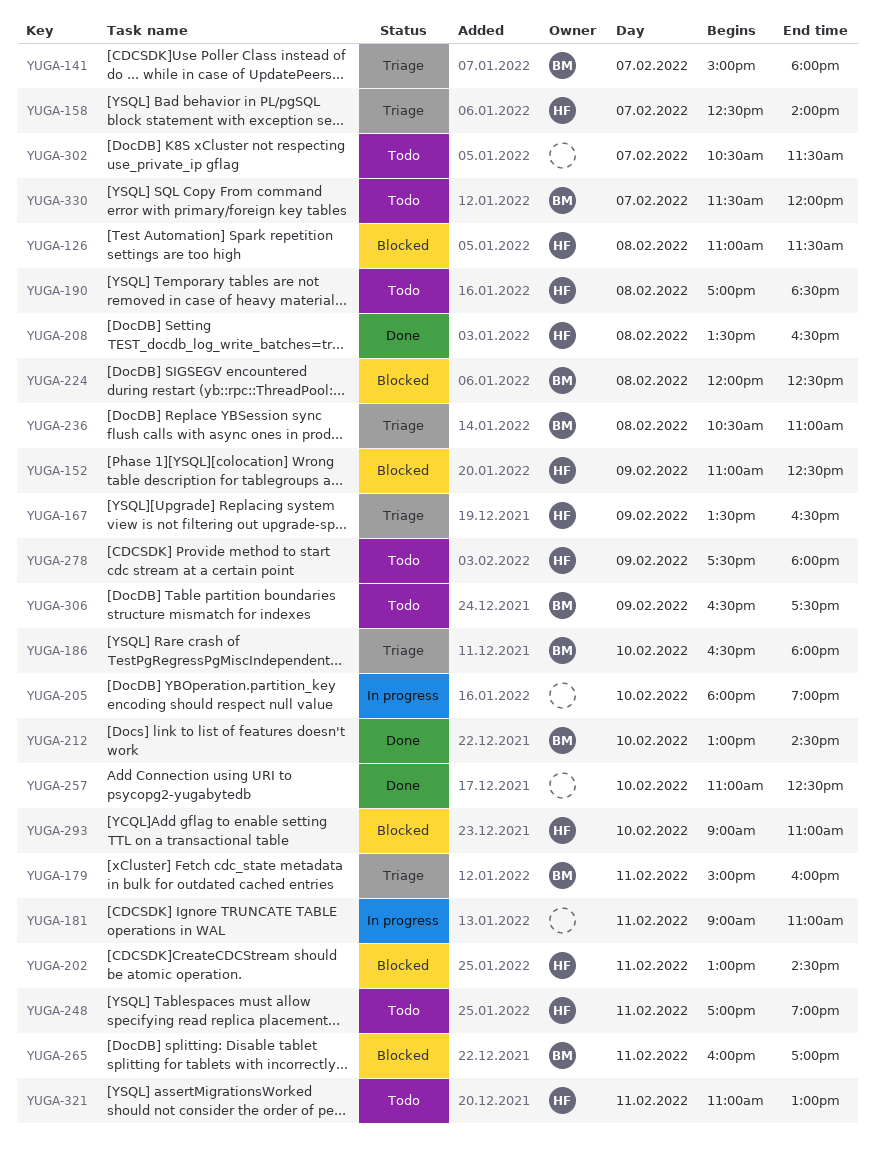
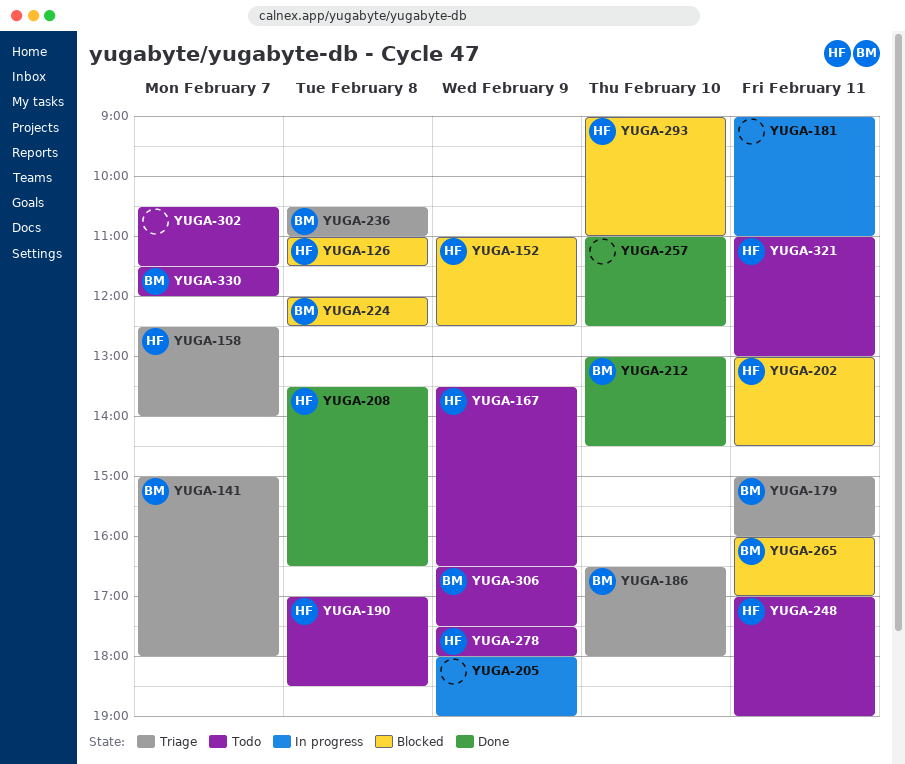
YUGA-167, status: Triage -> Todo
YUGA-205, day: Feb 10 -> Feb 9

